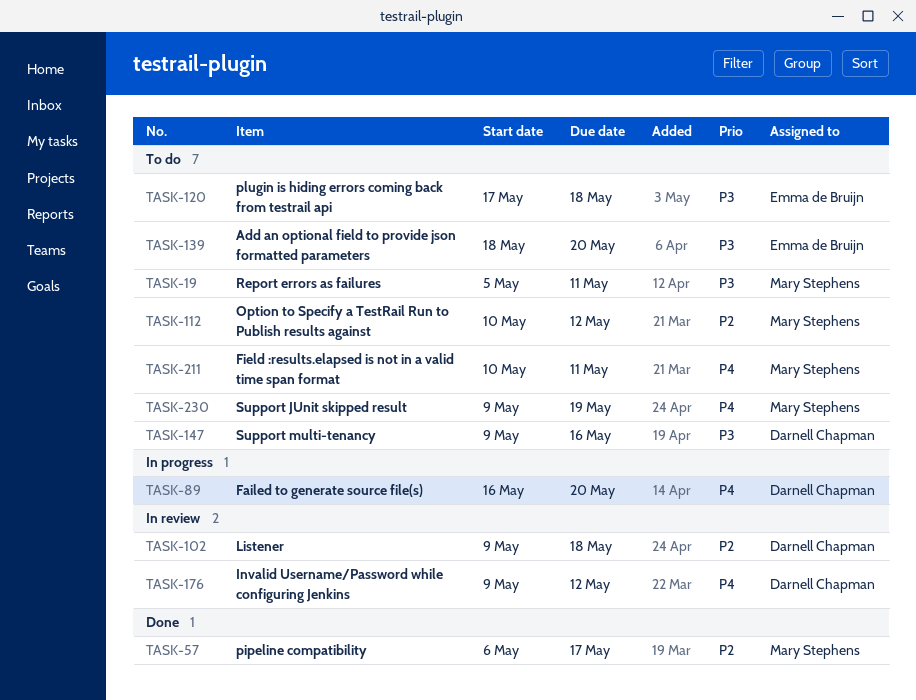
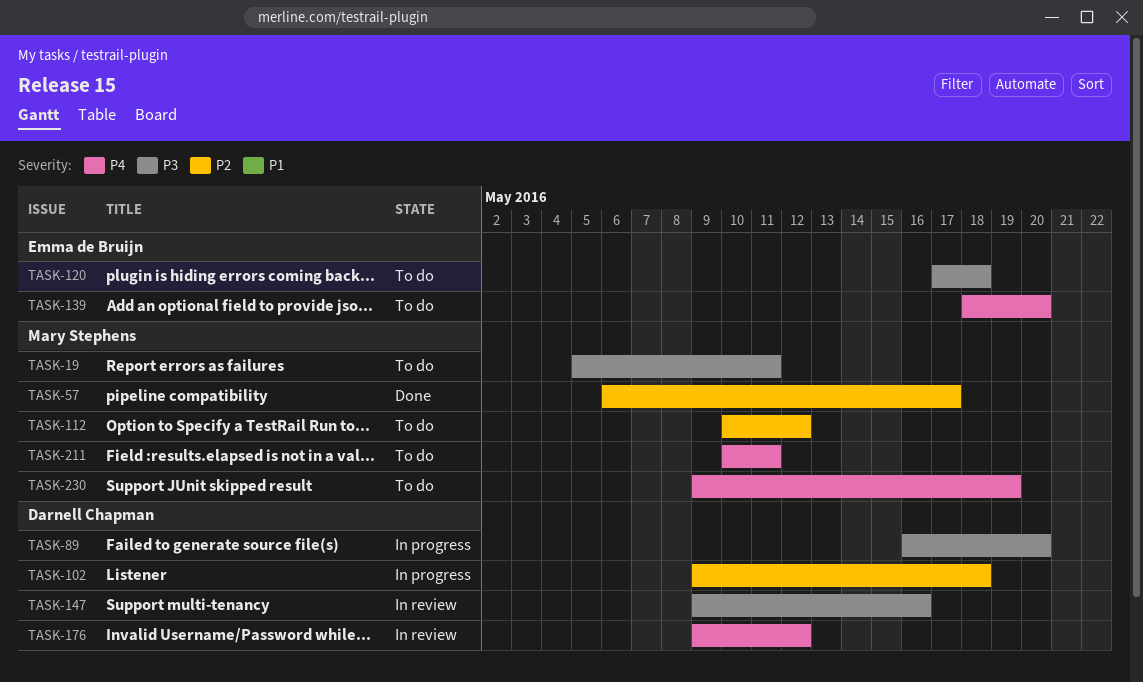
TASK-89, priority: P4 -> P3
TASK-102, status: In review -> In progress
TASK-139, priority: P3 -> P4
TASK-147, status: To do -> In review

